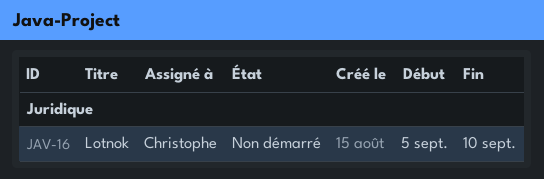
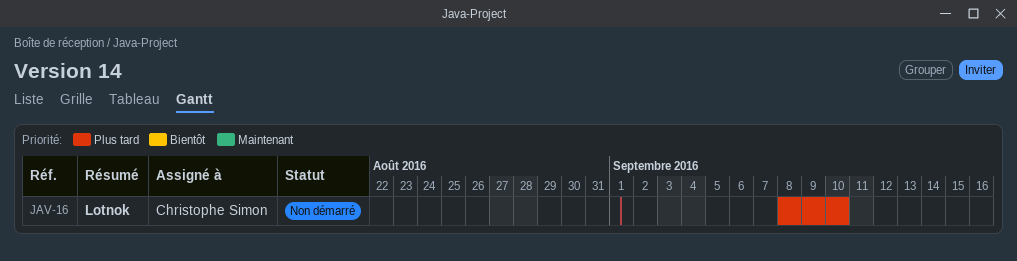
JAV-16, start: Sep 5 -> Sep 8

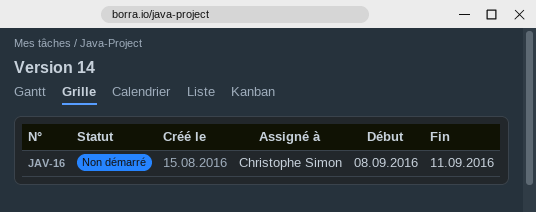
JAV-16, due: Sep 10 -> Sep 11

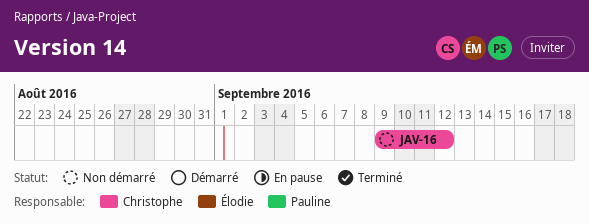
JAV-16, start: Sep 8 -> Sep 9
JAV-16, due: Sep 11 -> Sep 12

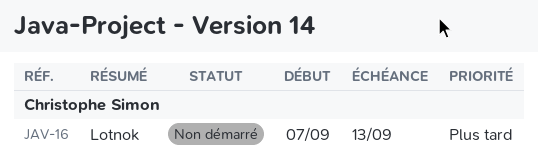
JAV-16, start: Sep 9 -> Sep 7
JAV-16, due: Sep 12 -> Sep 13

